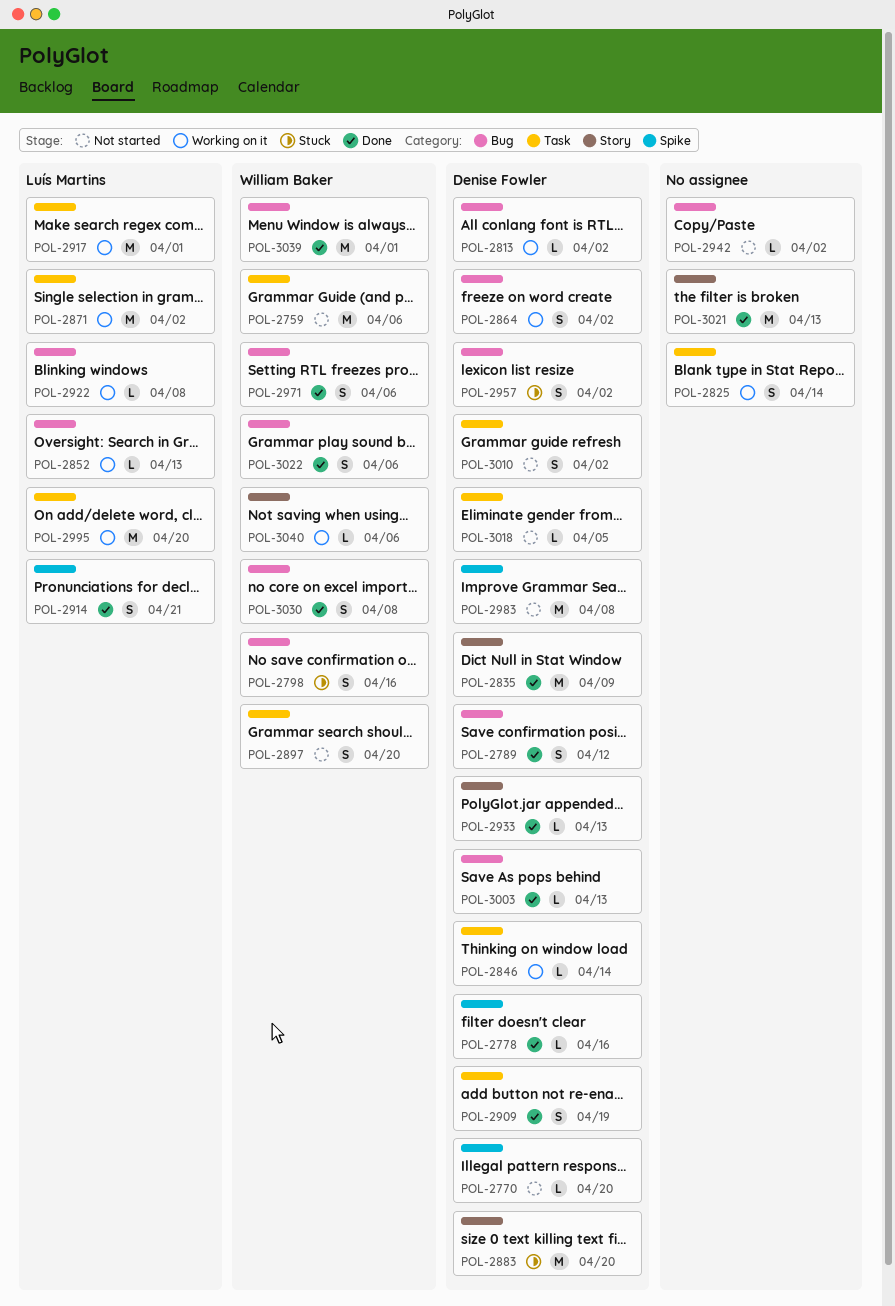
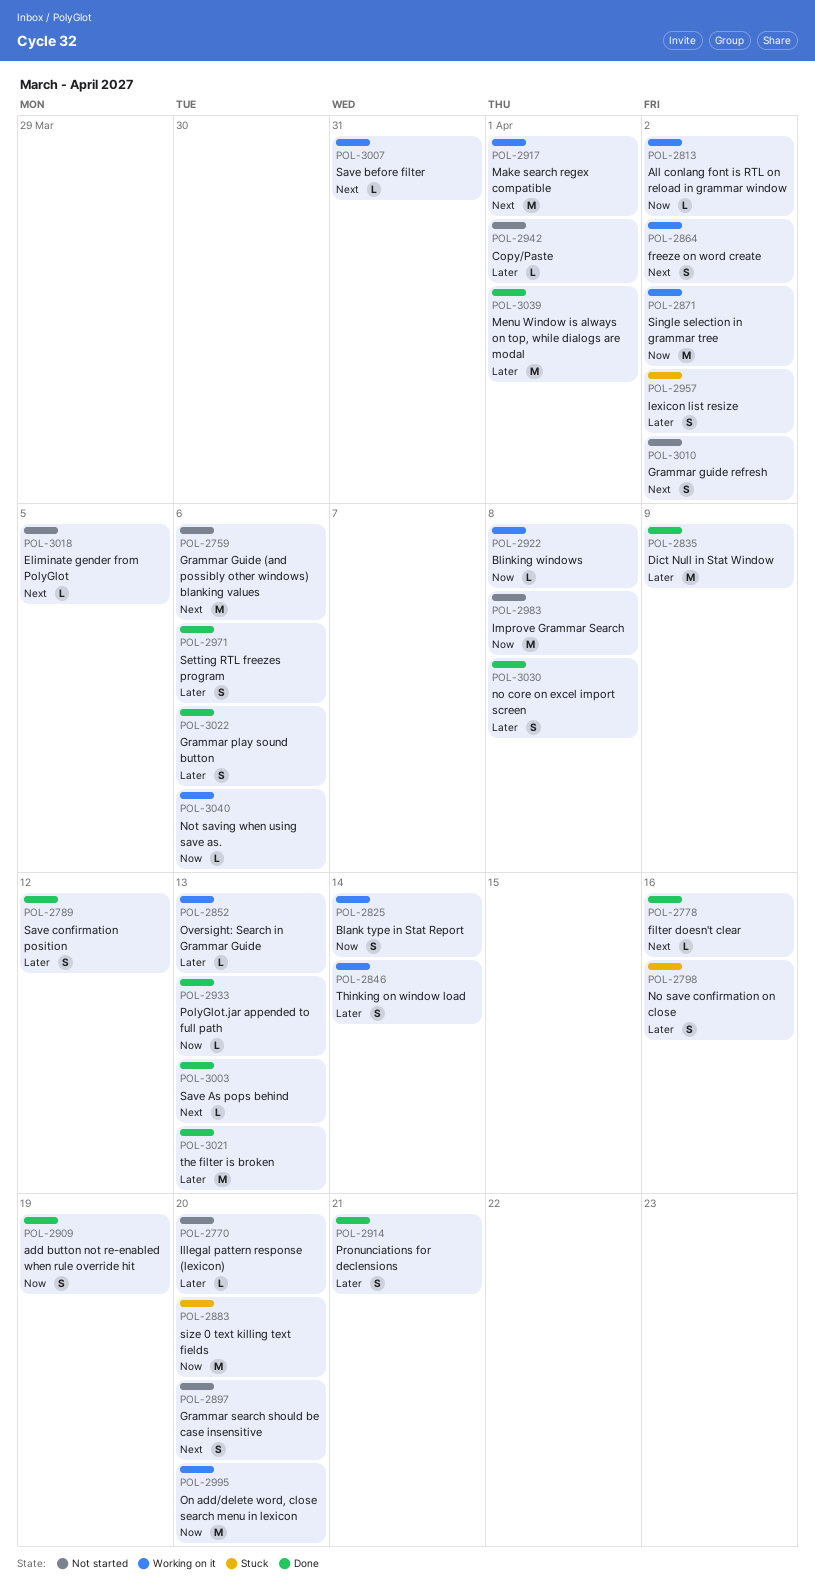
POL-2846, estimate: L -> S
POL-2942, due: Apr 2 -> Apr 1
POL-3007: none -> present

